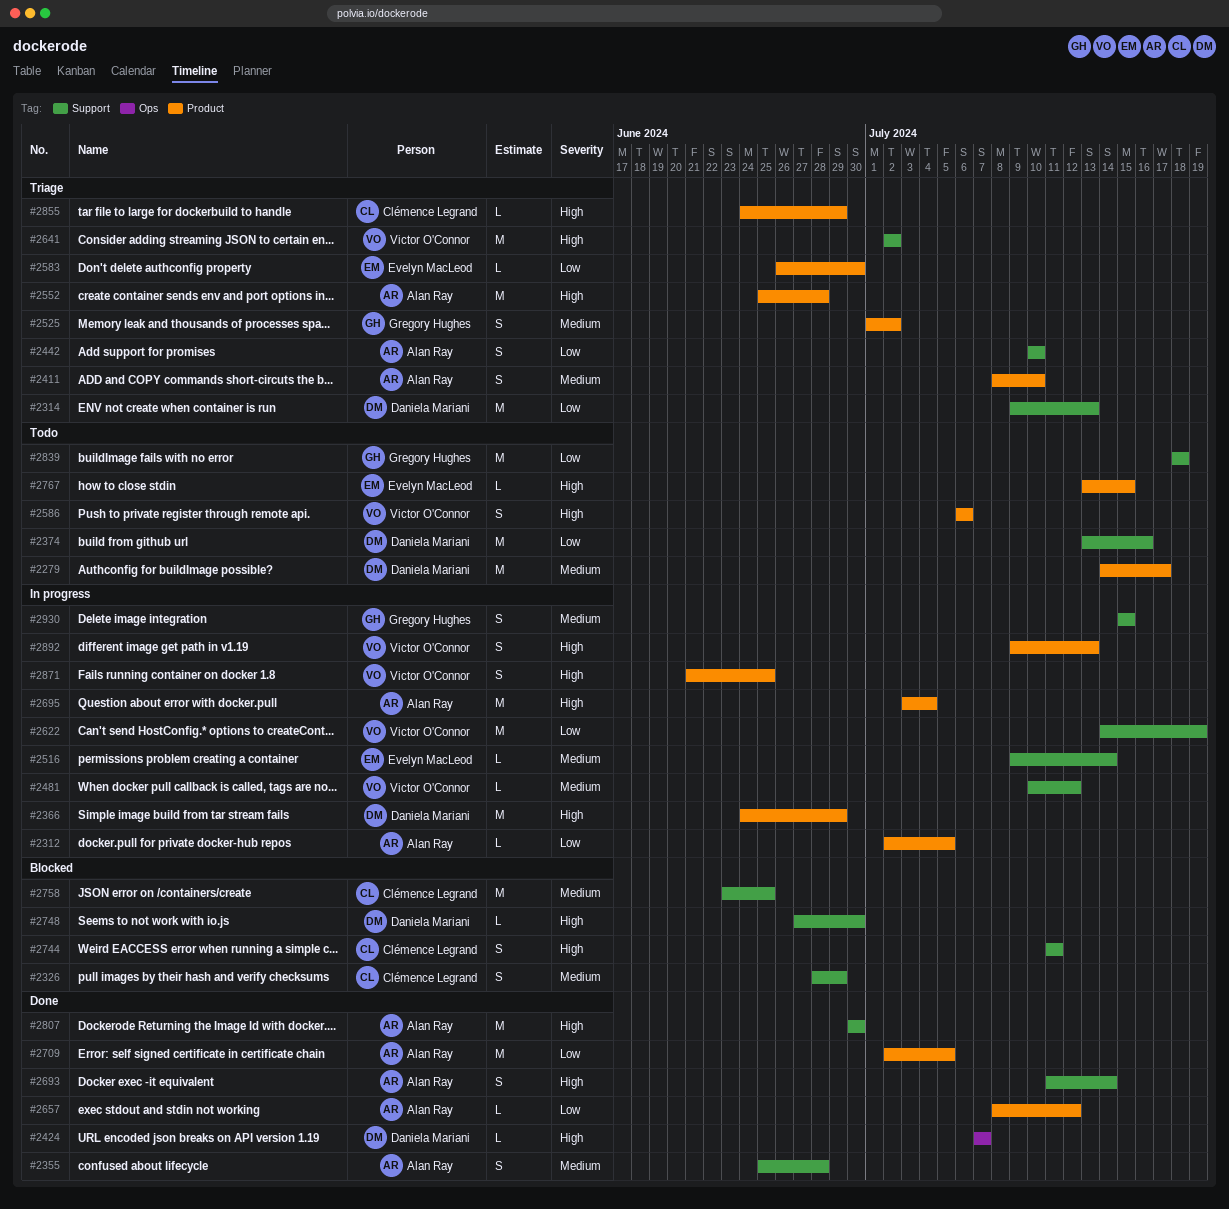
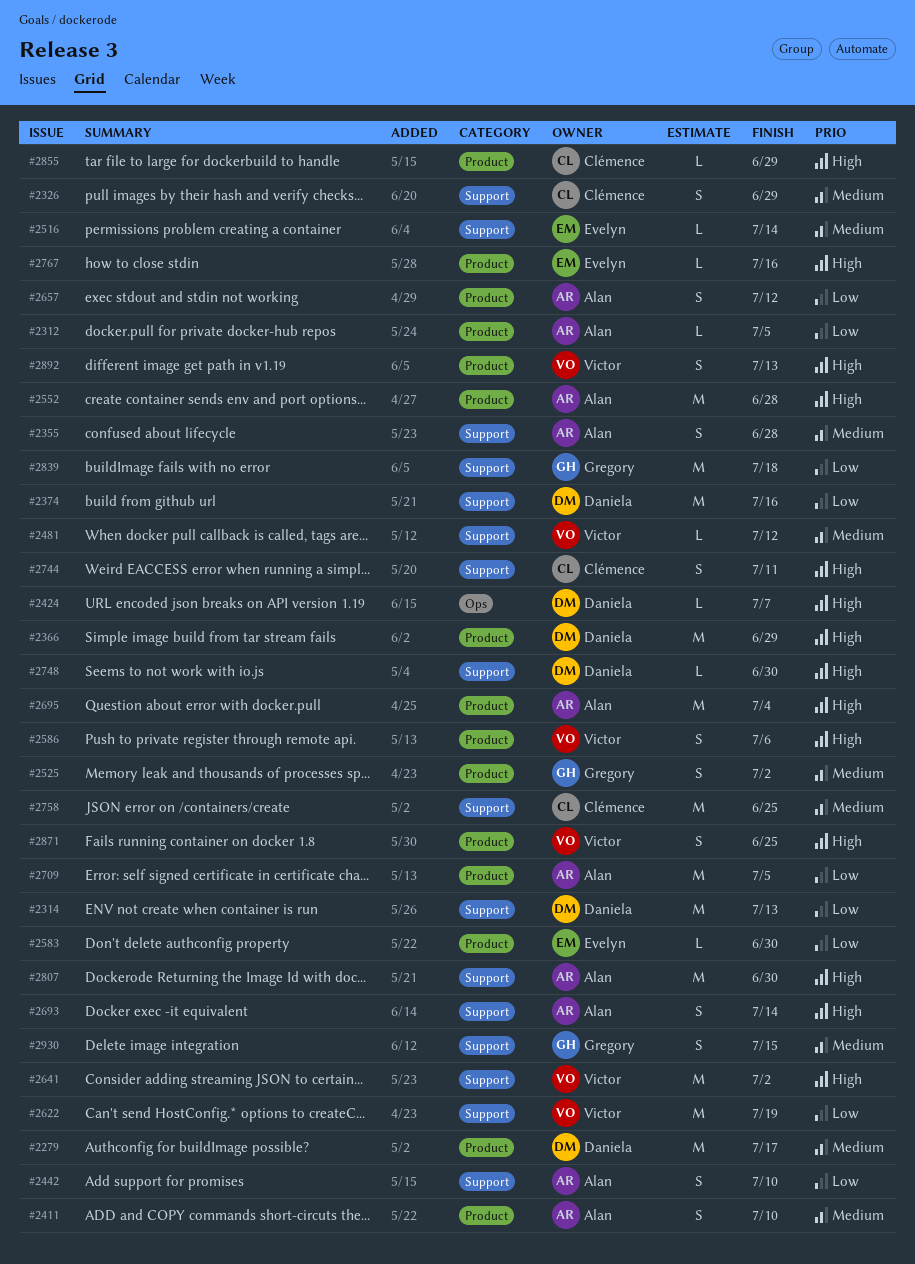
#2657, estimate: L -> S
#2767, due: Jul 15 -> Jul 16

